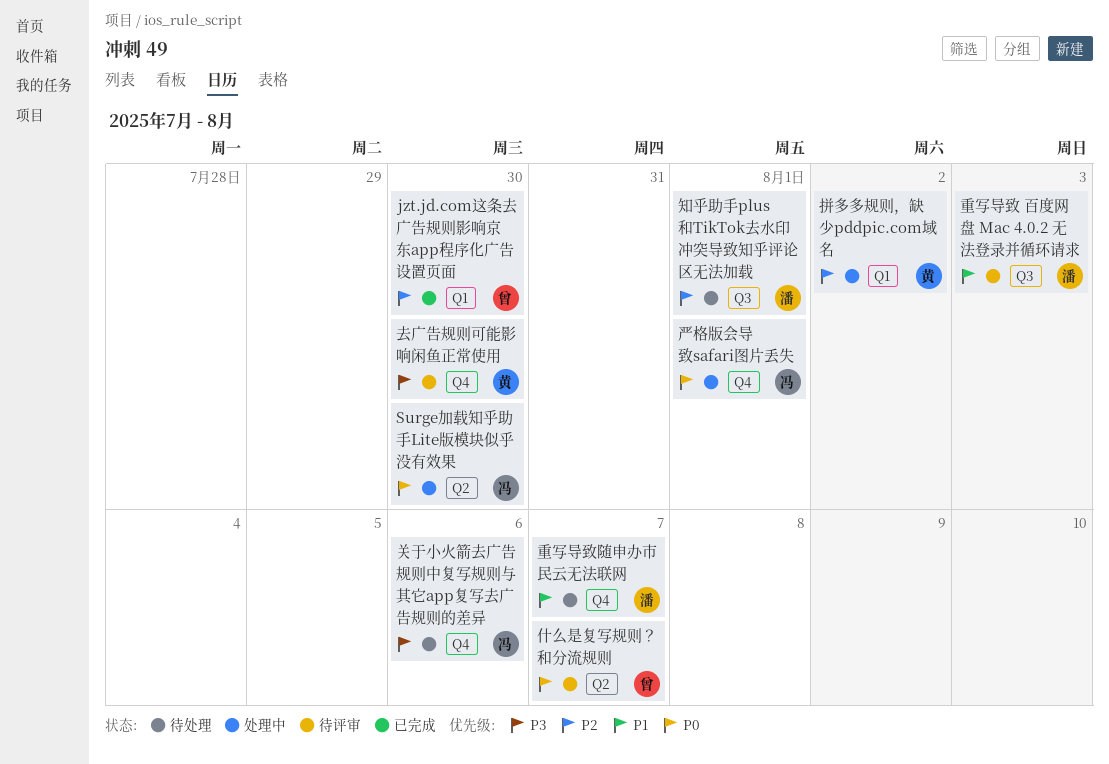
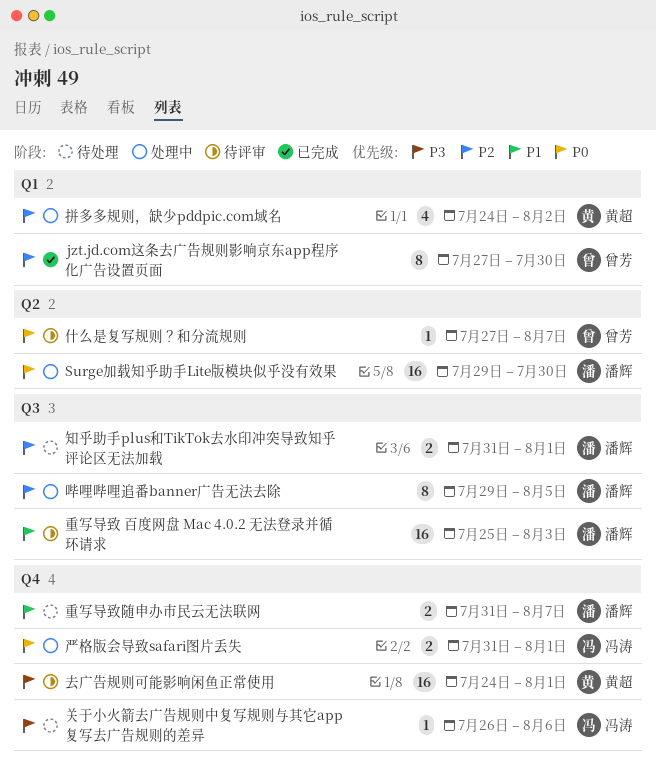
Surge加载知乎助手Lite版模块似乎没有效果, owner: 冯涛 -> 潘辉
去广告规则可能影响闲鱼正常使用, due: Jul 30 -> Aug 1
哔哩哔哩追番banner广告无法去除: none -> present

